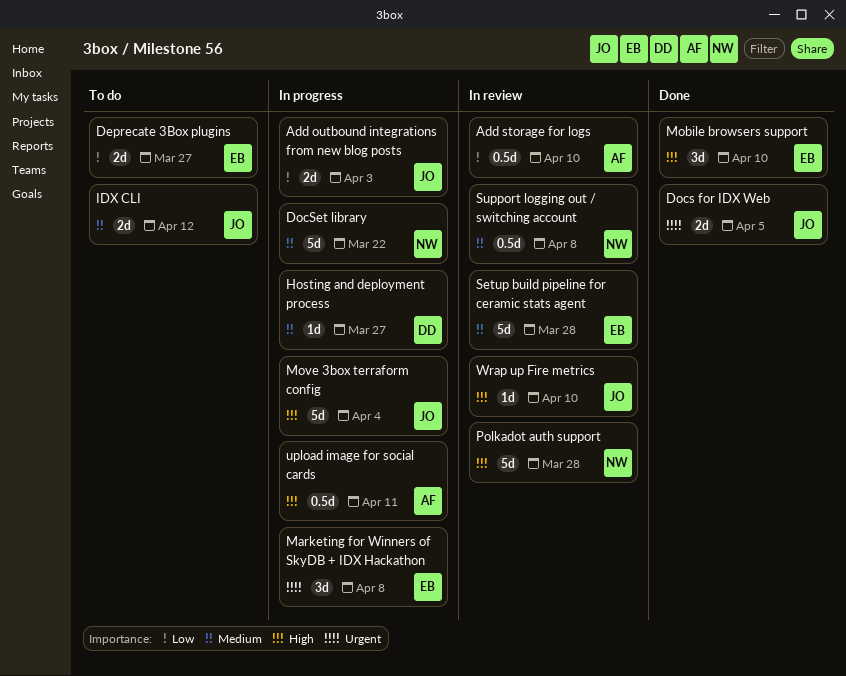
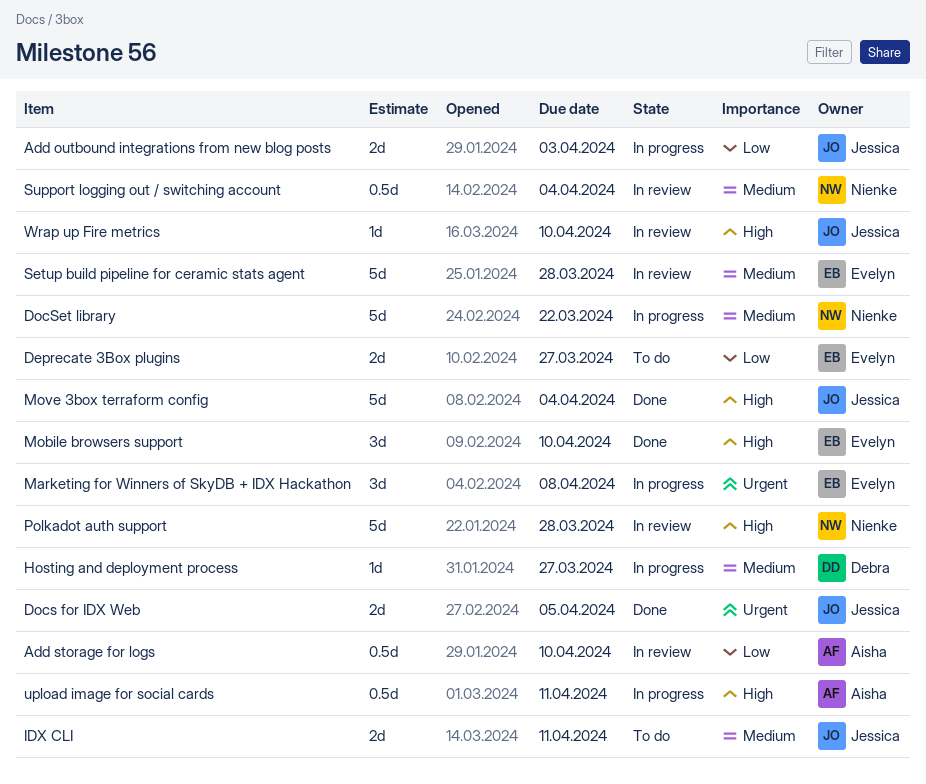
IDX CLI, due: Apr 12 -> Apr 11
Move 3box terraform config, status: In progress -> Done
Support logging out / switching account, due: Apr 8 -> Apr 4

